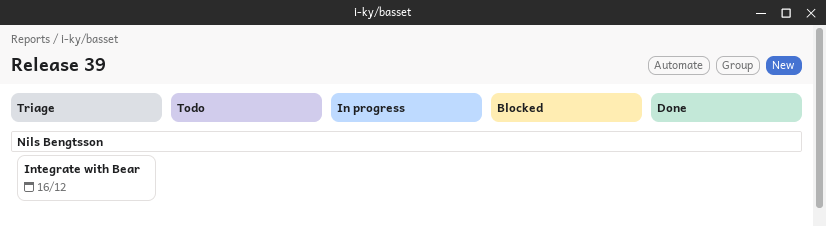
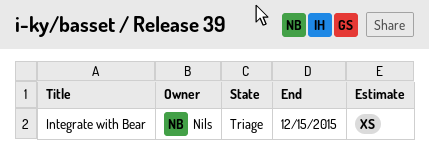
Integrate with Bear, due: Dec 16 -> Dec 15

